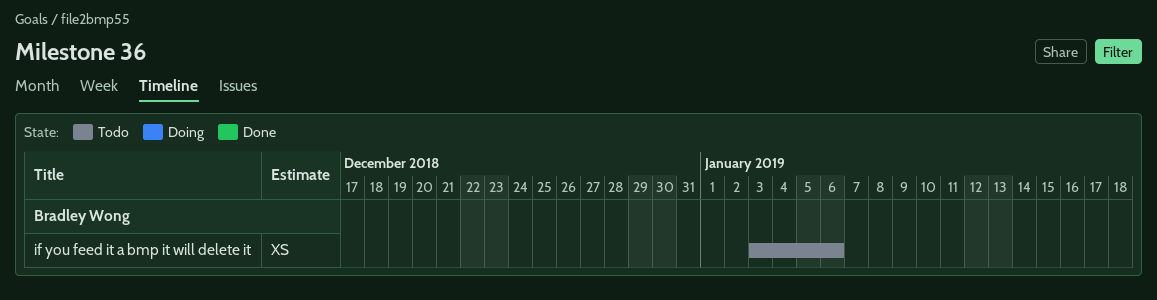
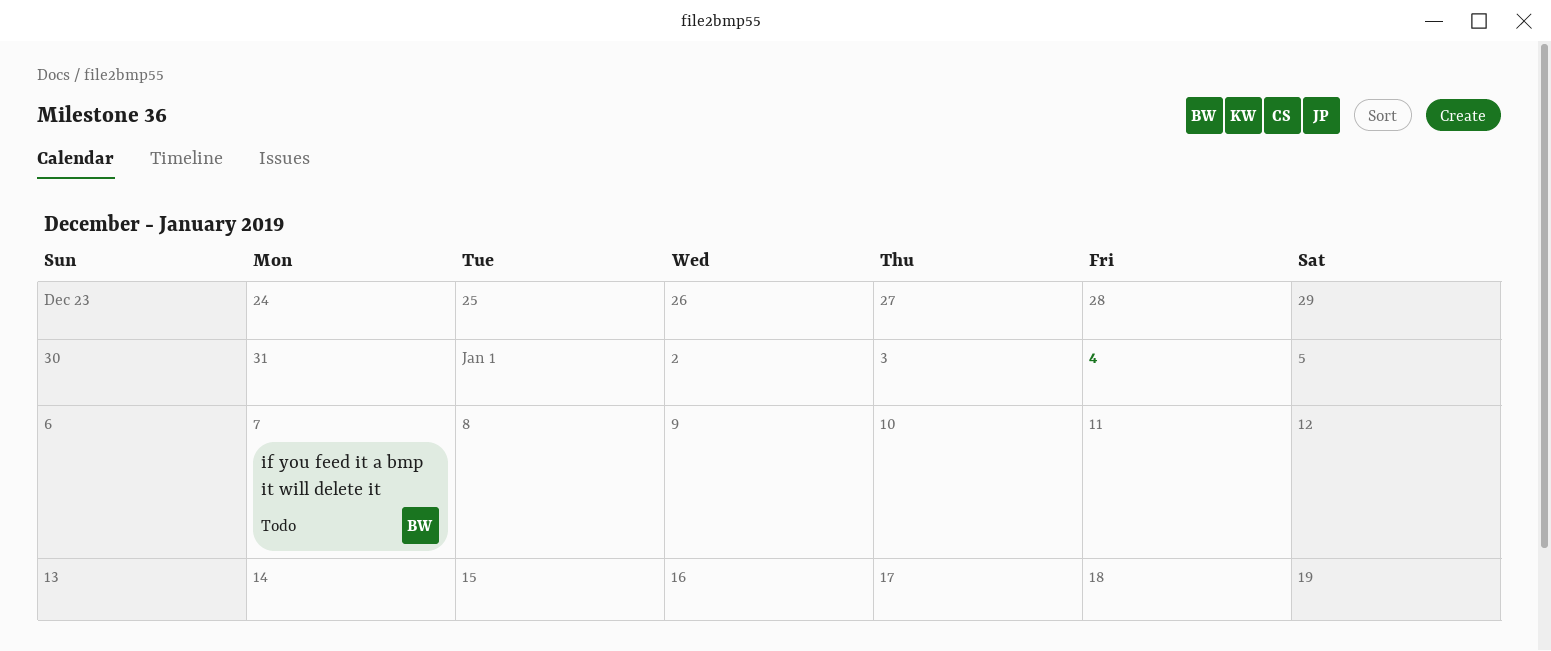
if you feed it a bmp it will delete it, due: Jan 6 -> Jan 7

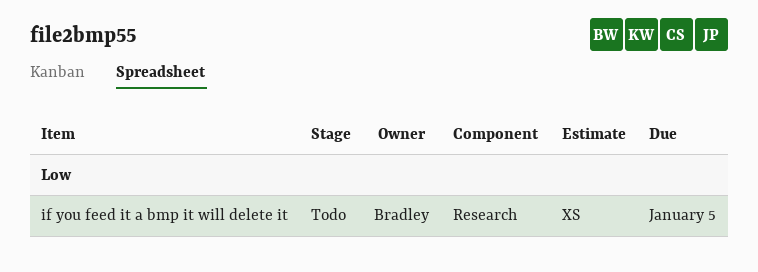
if you feed it a bmp it will delete it, due: Jan 7 -> Jan 5

